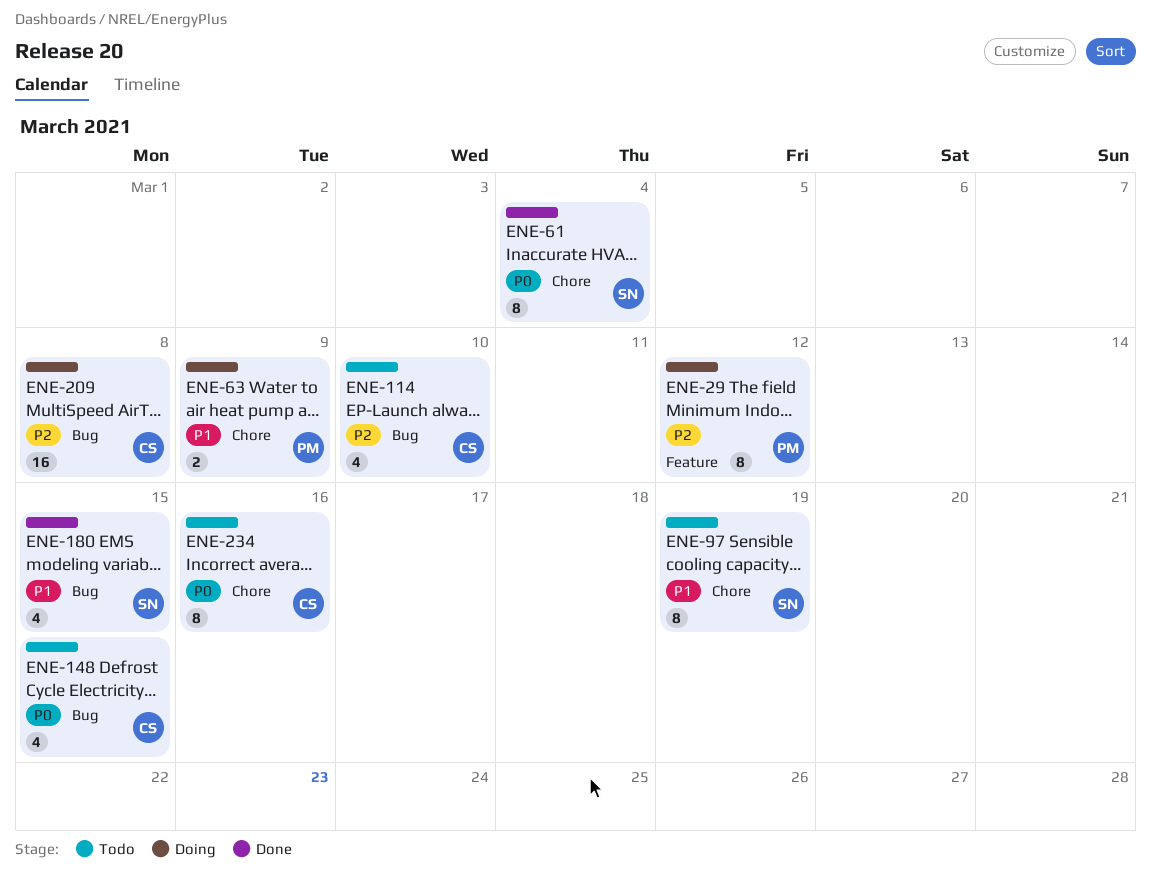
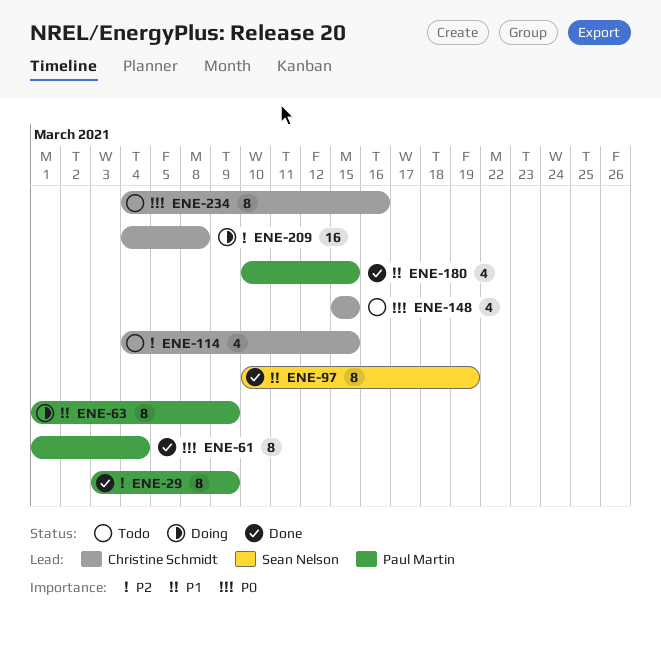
ENE-29, status: Doing -> Done
ENE-29, due: Mar 12 -> Mar 9
ENE-61, owner: Sean Nelson -> Paul Martin
ENE-63, estimate: 2 -> 8
ENE-97, status: Todo -> Done
ENE-114, due: Mar 10 -> Mar 15
ENE-180, owner: Sean Nelson -> Paul Martin

